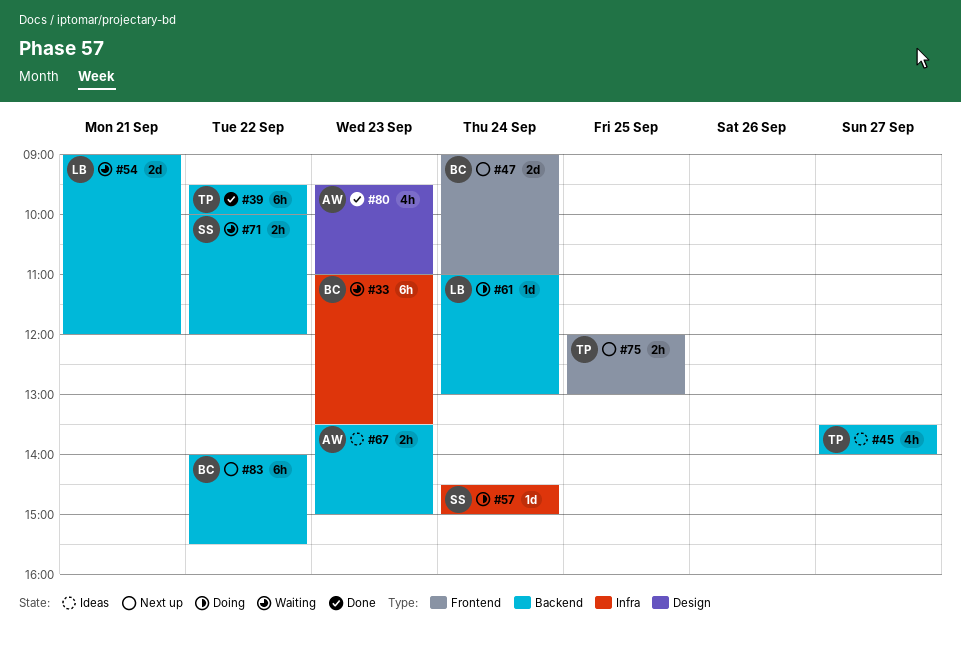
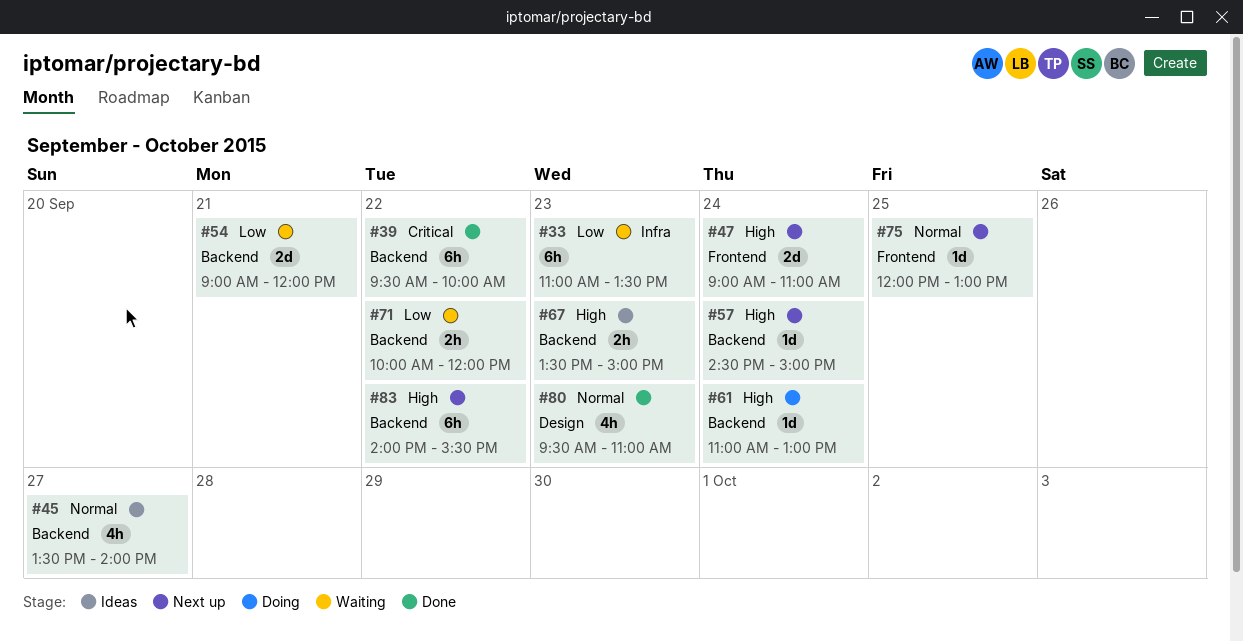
#57, status: Doing -> Next up
#57, label: Infra -> Backend
#75, estimate: 2h -> 1d

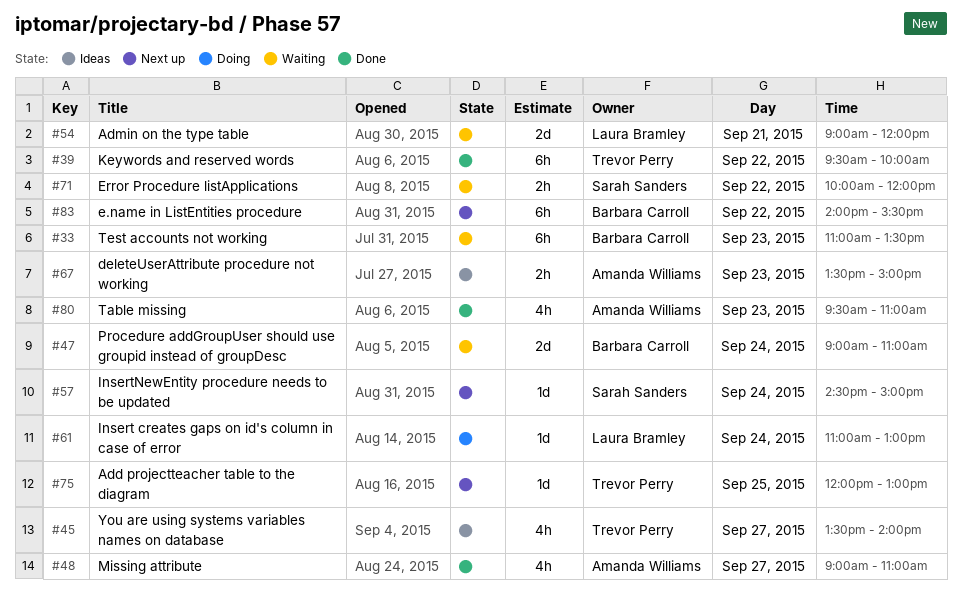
#47, status: Next up -> Waiting
#48: none -> present

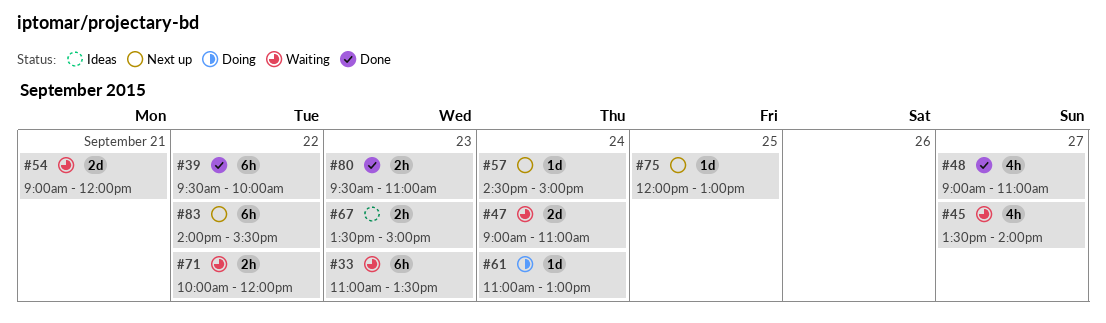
#45, status: Ideas -> Waiting
#80, estimate: 4h -> 2h

